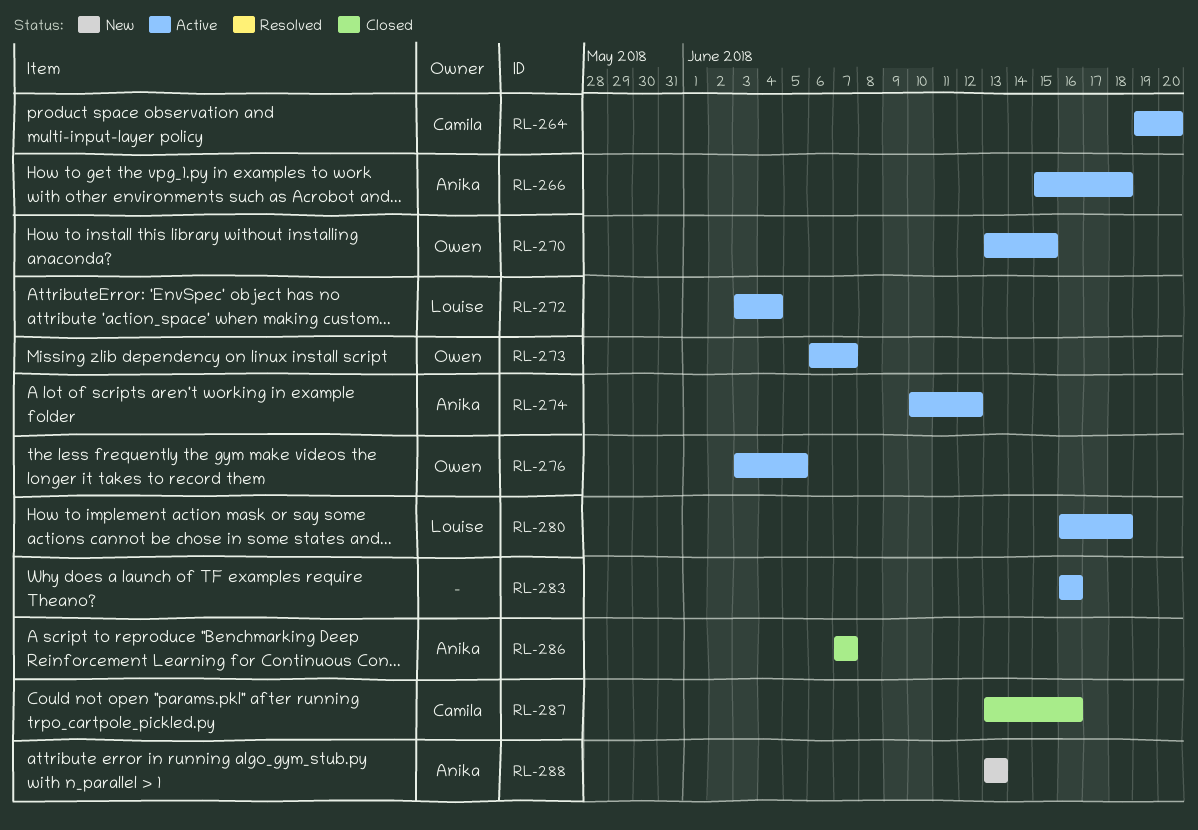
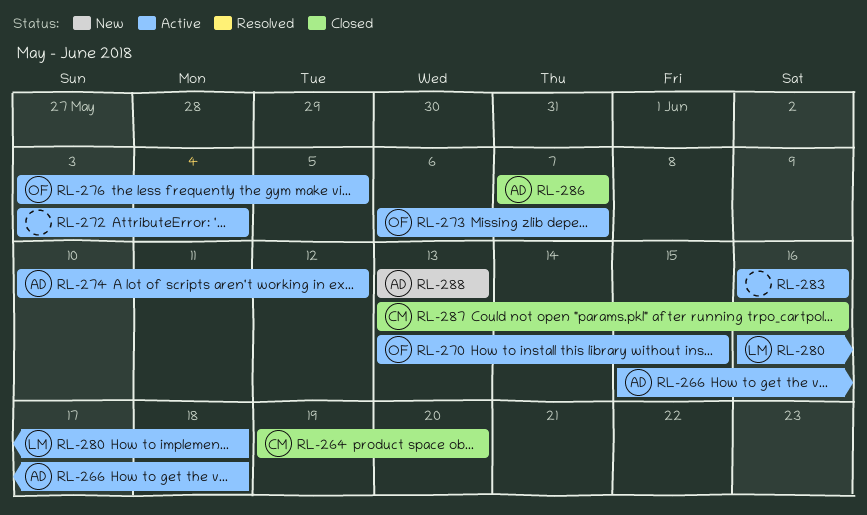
RL-264, status: Active -> Closed
RL-272, owner: Louise -> none

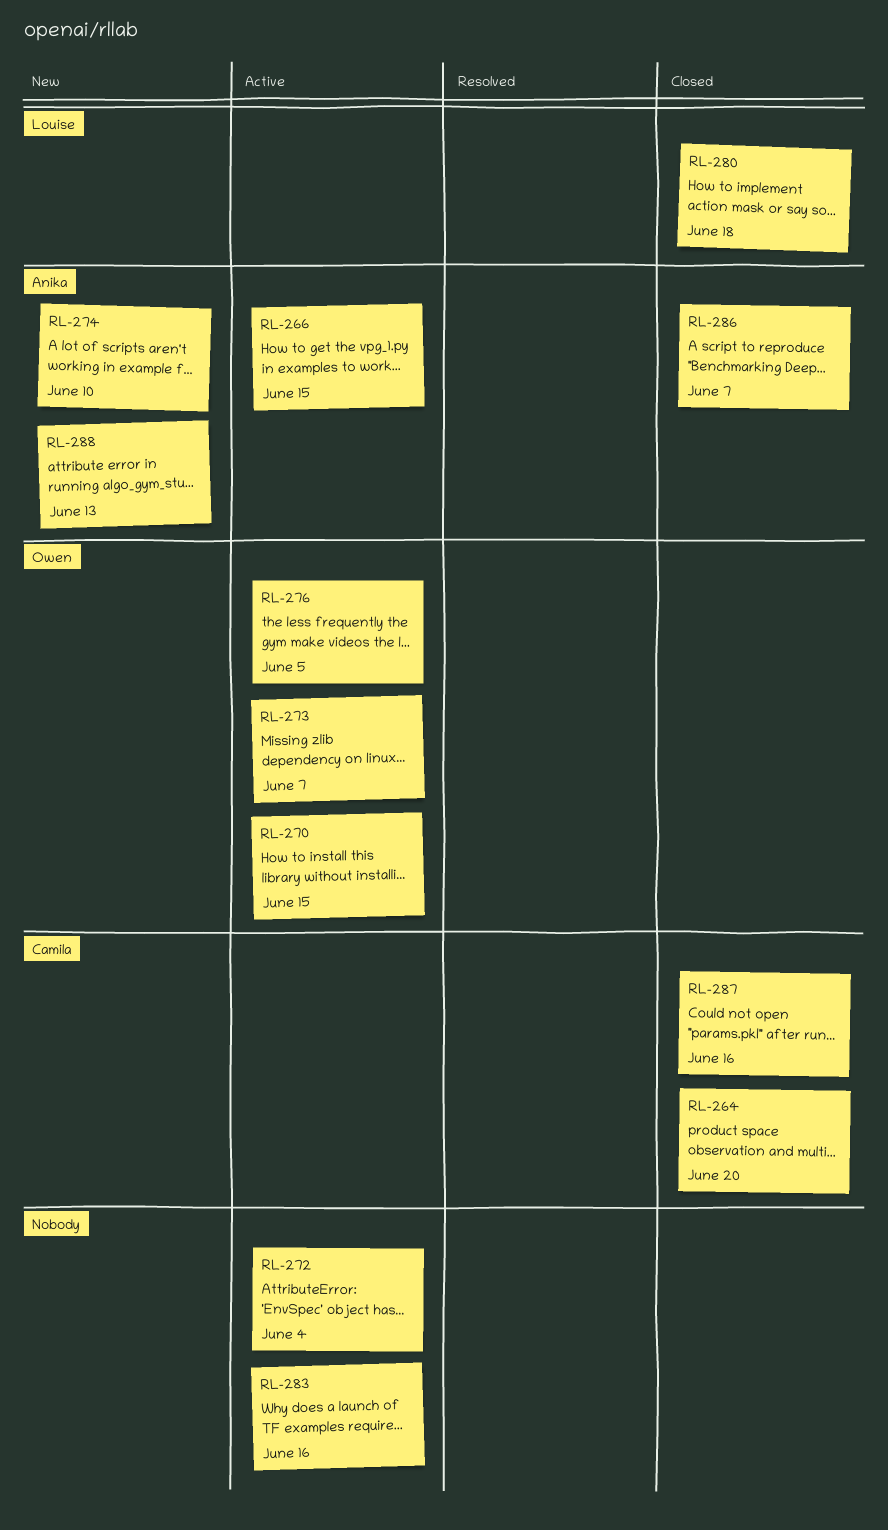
RL-266, due: Jun 18 -> Jun 15
RL-274, status: Active -> New
RL-274, due: Jun 12 -> Jun 10
RL-280, status: Active -> Closed

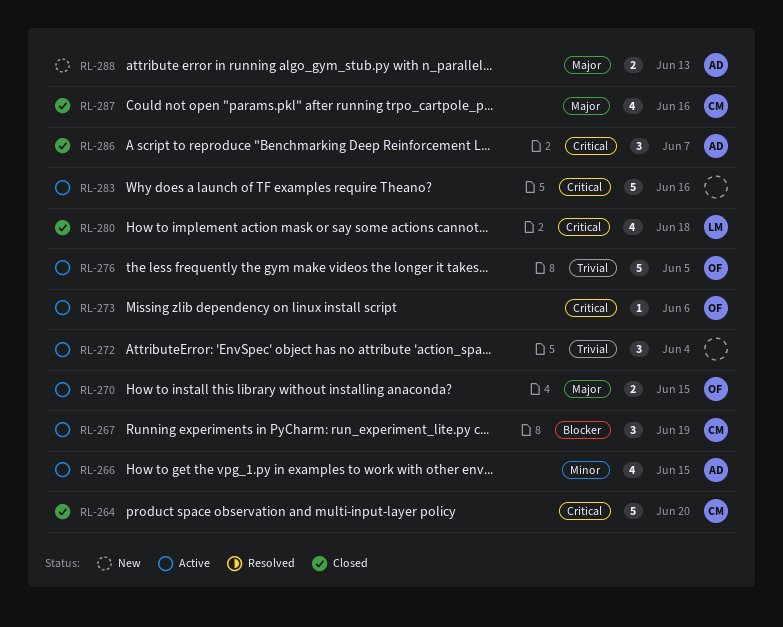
RL-267: none -> present
RL-273, due: Jun 7 -> Jun 6
RL-274: present -> none

